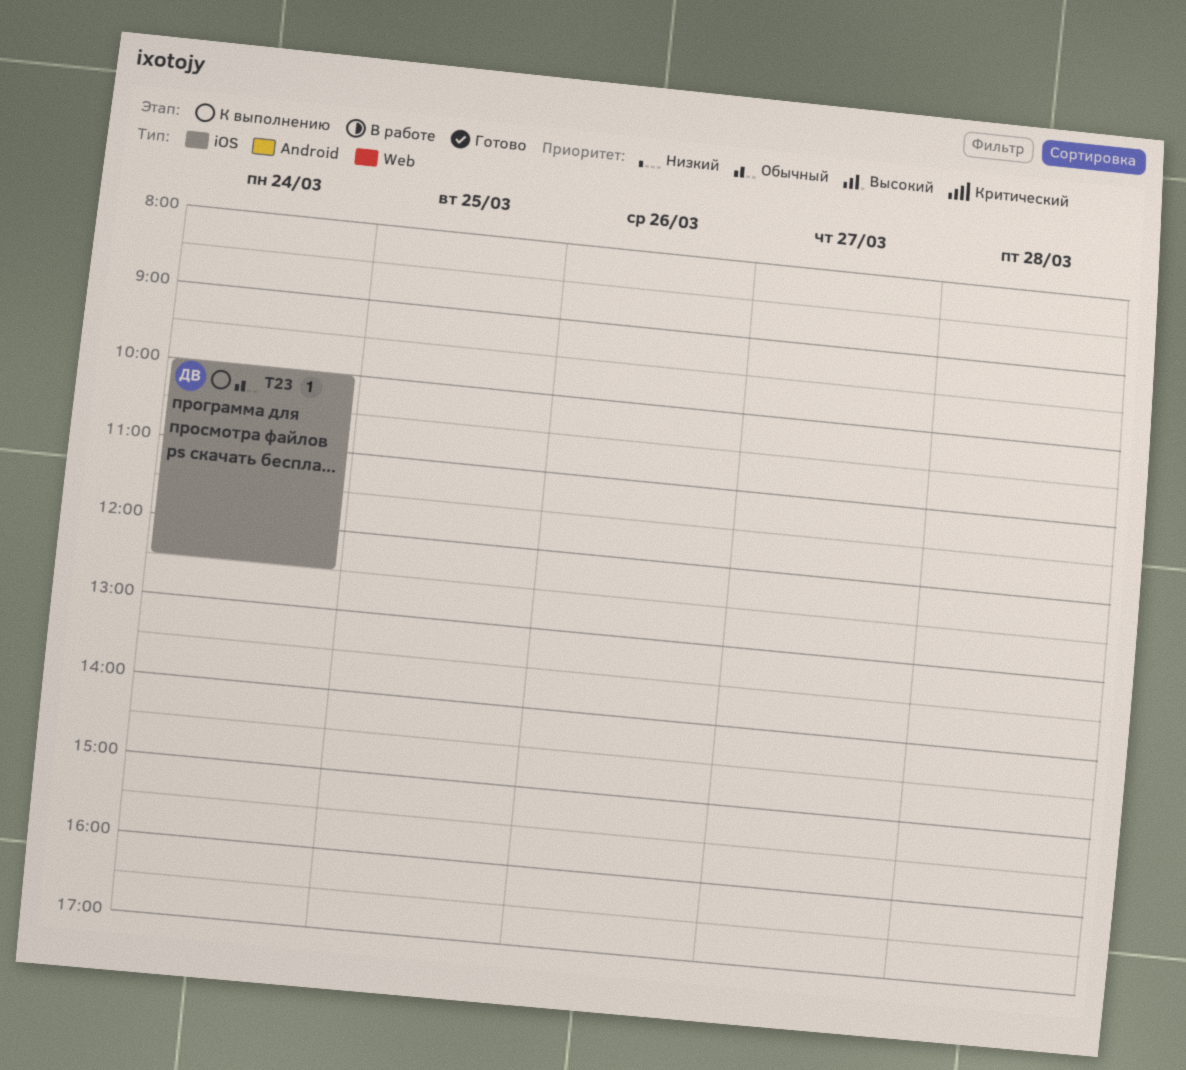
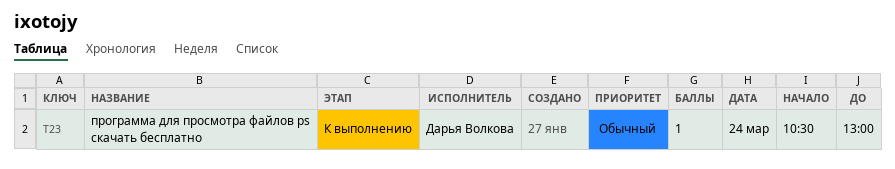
T23, begins: 10:00 -> 10:30
T23, ends: 12:30 -> 13:00

